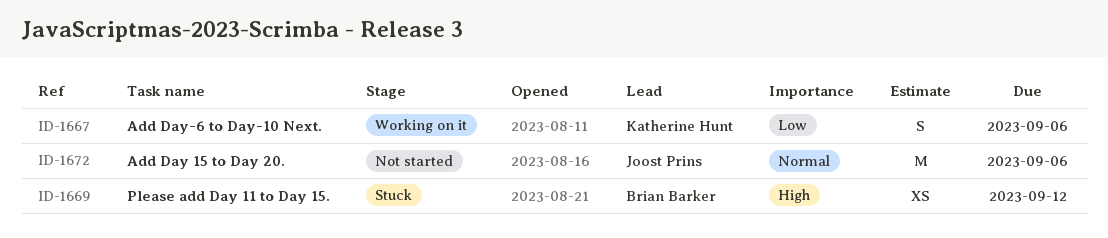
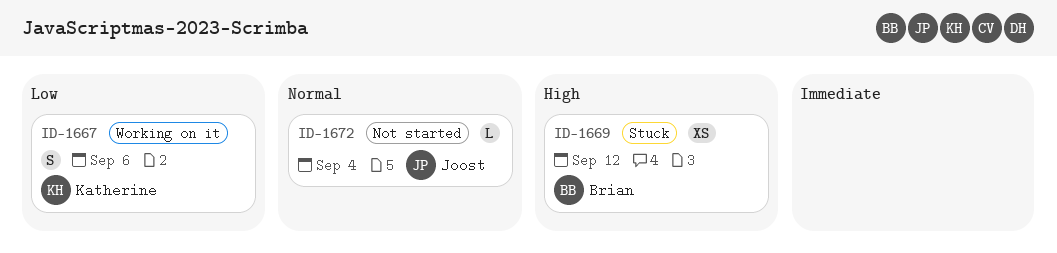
ID-1672, estimate: M -> L
ID-1672, due: Sep 6 -> Sep 4

